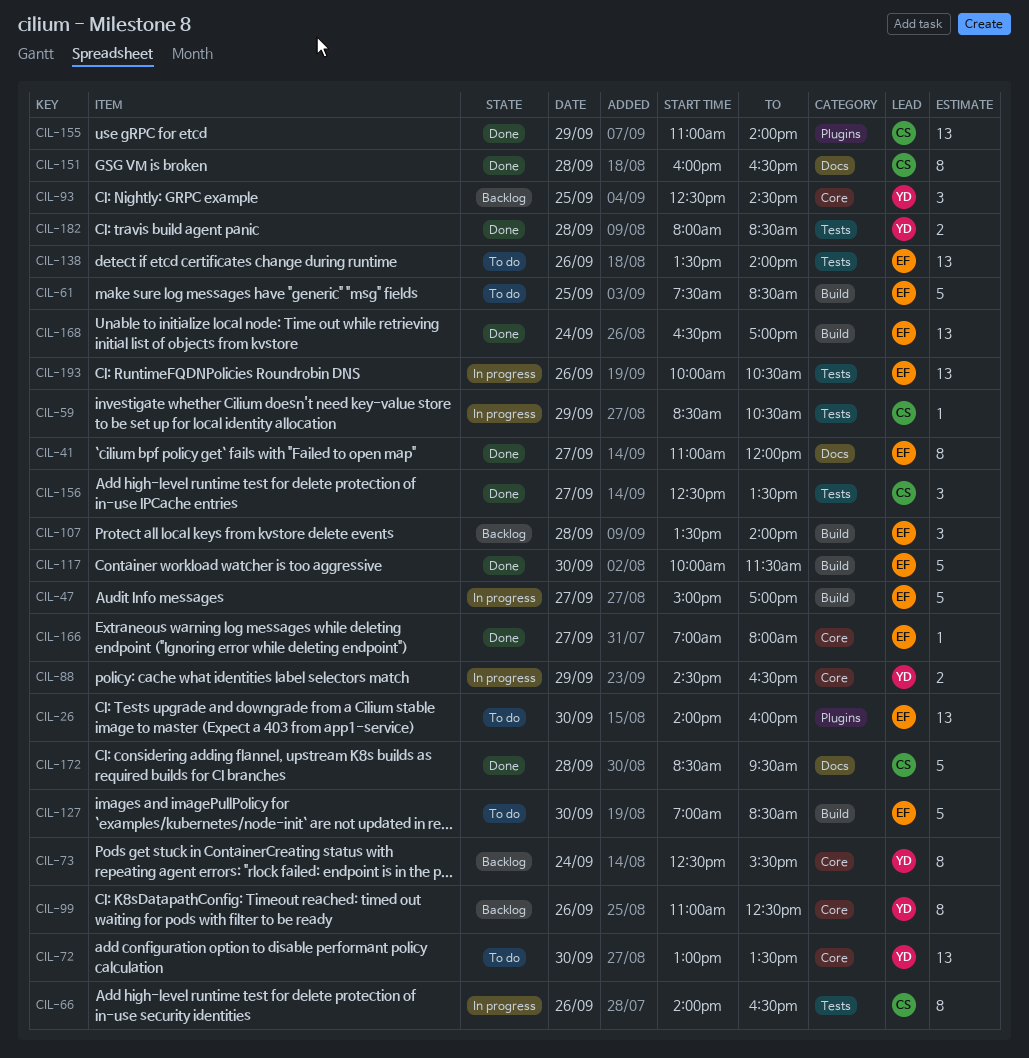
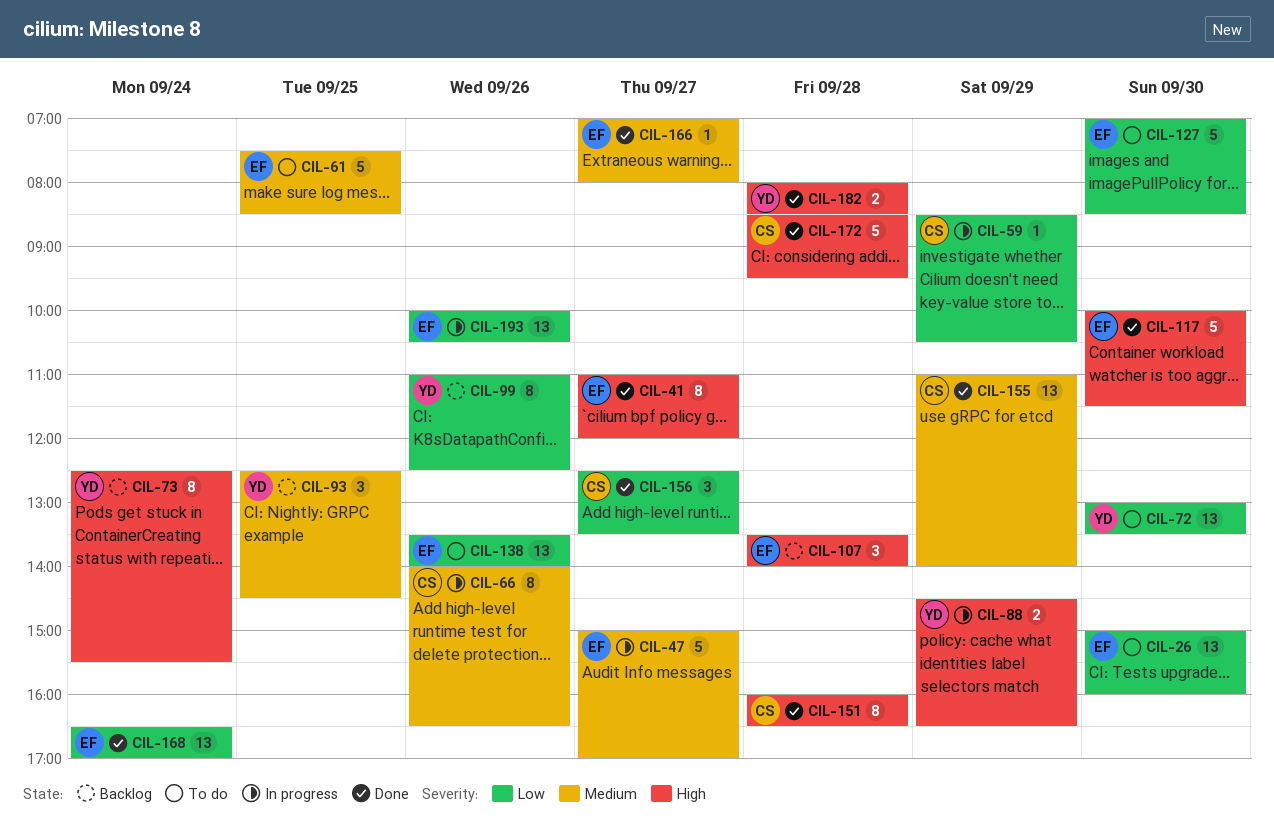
CIL-26, begins: 14:00 -> 15:00

